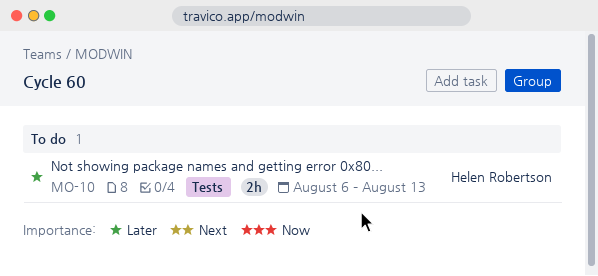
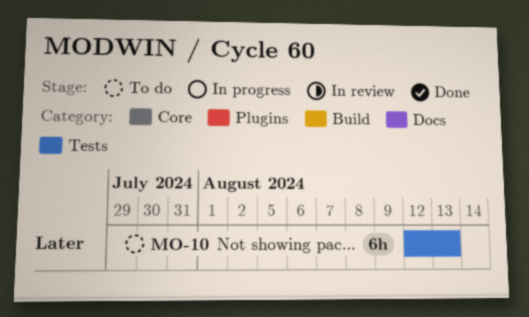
MO-10, estimate: 2h -> 6h
MO-10, start: Aug 6 -> Aug 12

